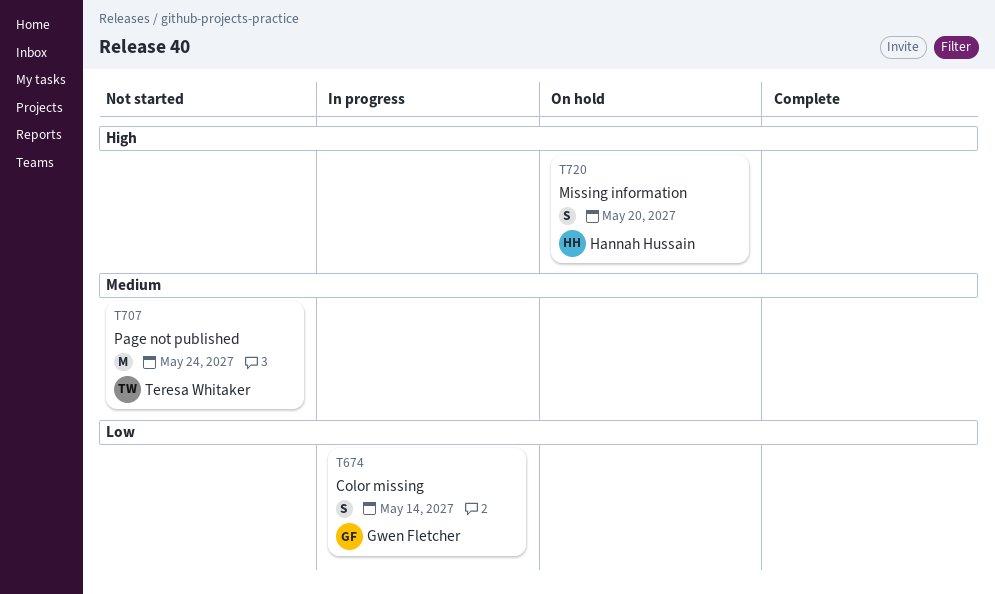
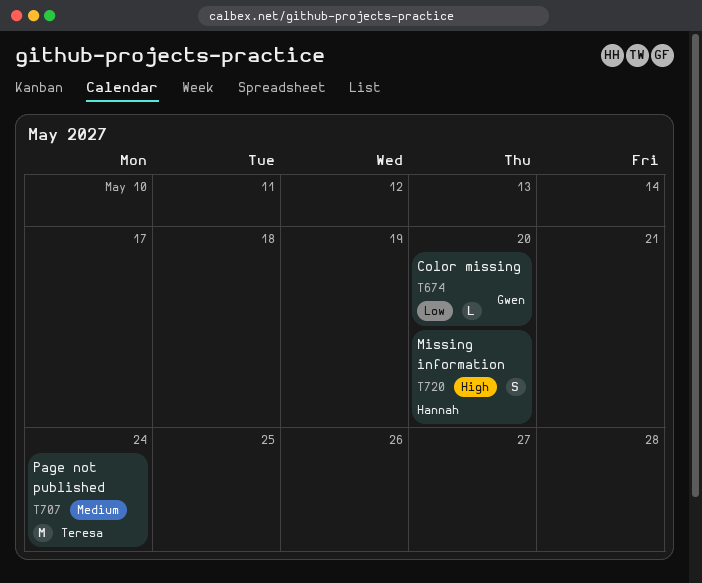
T674, estimate: S -> L
T674, due: May 14 -> May 20

